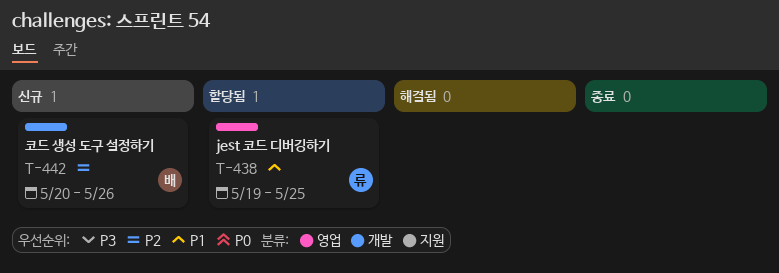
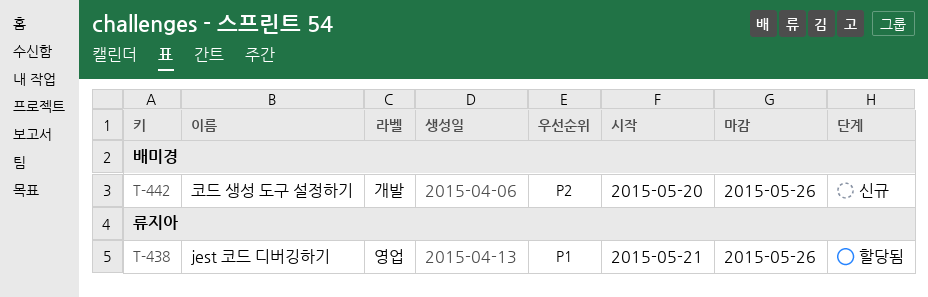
T-438, start: May 19 -> May 21
T-438, due: May 25 -> May 26

